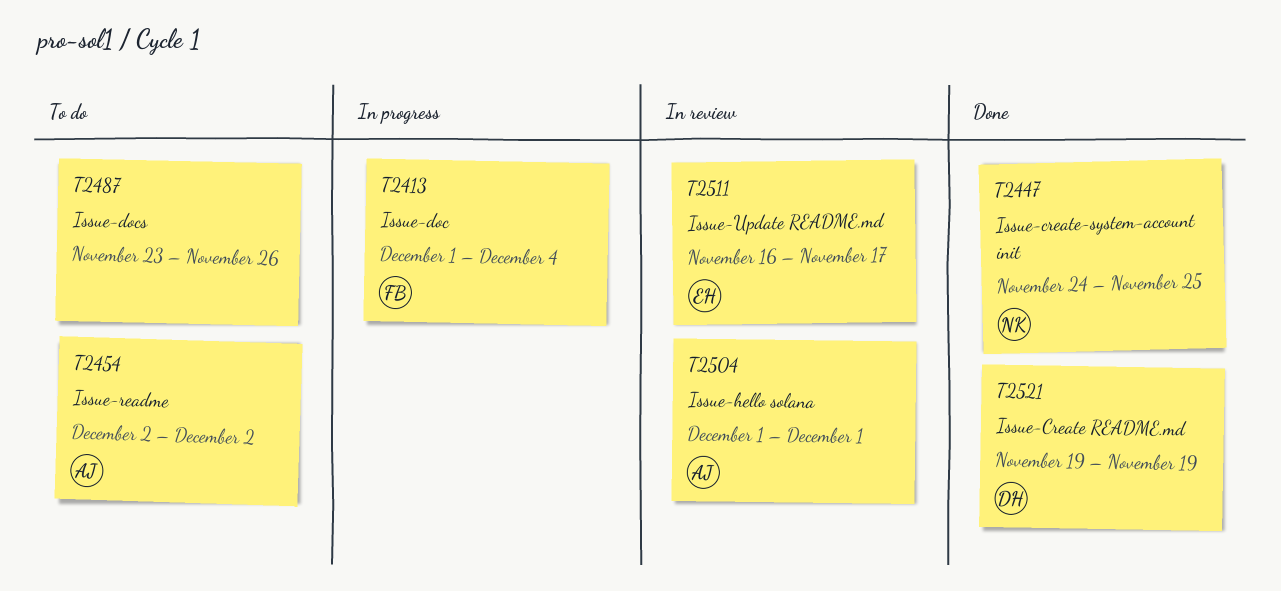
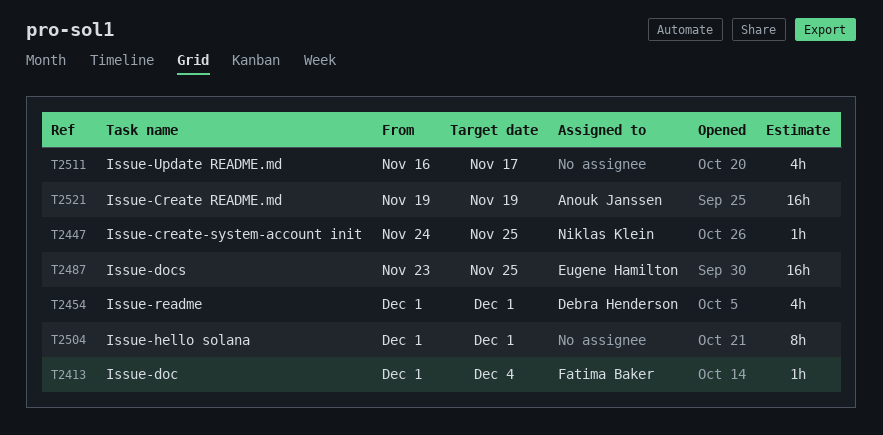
T2454, owner: Anouk Janssen -> Debra Henderson
T2454, start: Dec 2 -> Dec 1
T2454, due: Dec 2 -> Dec 1
T2487, owner: none -> Eugene Hamilton
T2487, due: Nov 26 -> Nov 25
T2504, owner: Anouk Janssen -> none
T2511, owner: Eugene Hamilton -> none
T2521, owner: Debra Henderson -> Anouk Janssen

